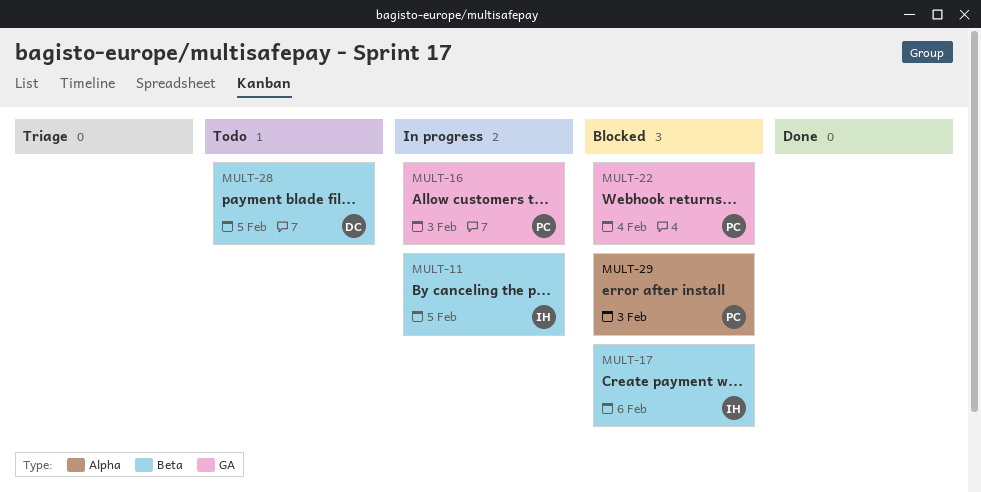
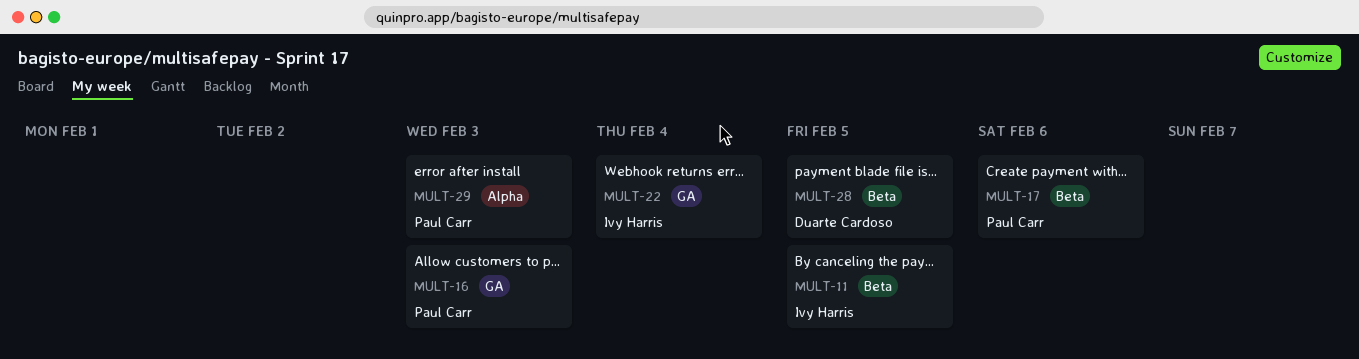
MULT-17, owner: Ivy Harris -> Paul Carr
MULT-22, owner: Paul Carr -> Ivy Harris

